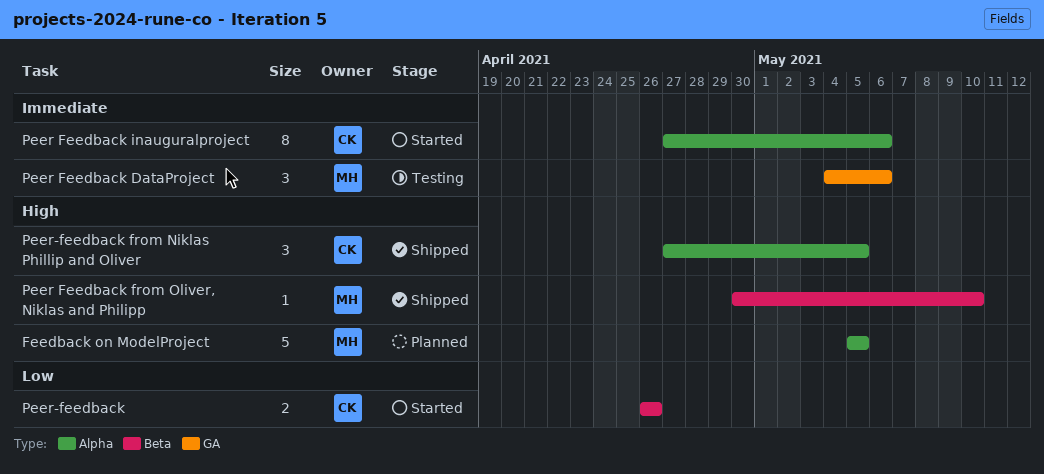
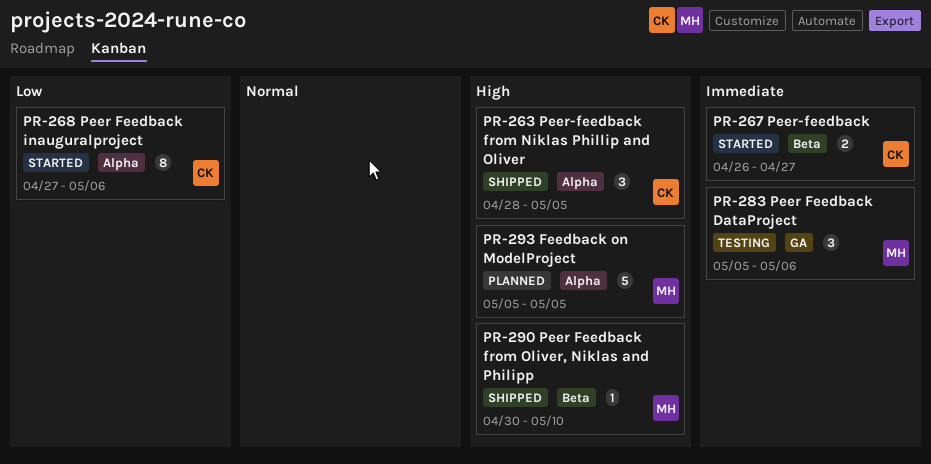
Peer Feedback DataProject, start: May 4 -> May 5
Peer Feedback inauguralproject, priority: Immediate -> Low
Peer-feedback, priority: Low -> Immediate
Peer-feedback, due: Apr 26 -> Apr 27
Peer-feedback from Niklas Phillip and Oliver, start: Apr 27 -> Apr 28

